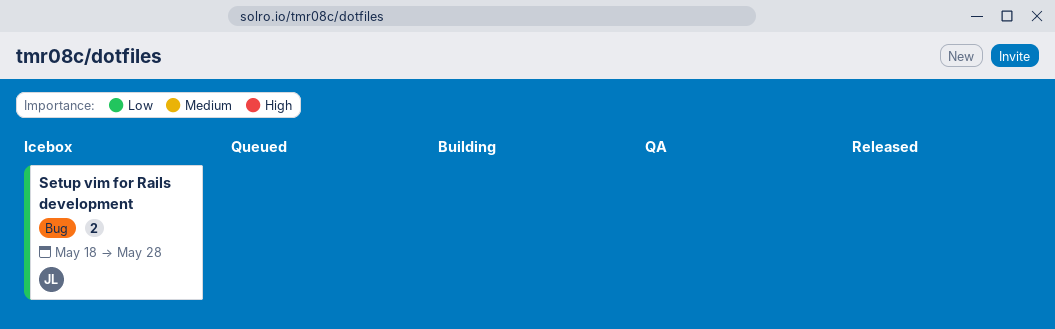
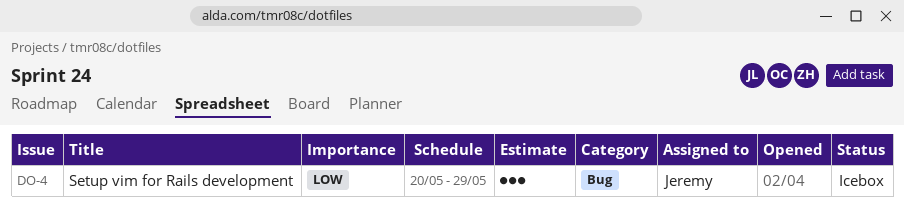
Setup vim for Rails development, estimate: 2 -> 3
Setup vim for Rails development, start: May 18 -> May 20
Setup vim for Rails development, due: May 28 -> May 29

